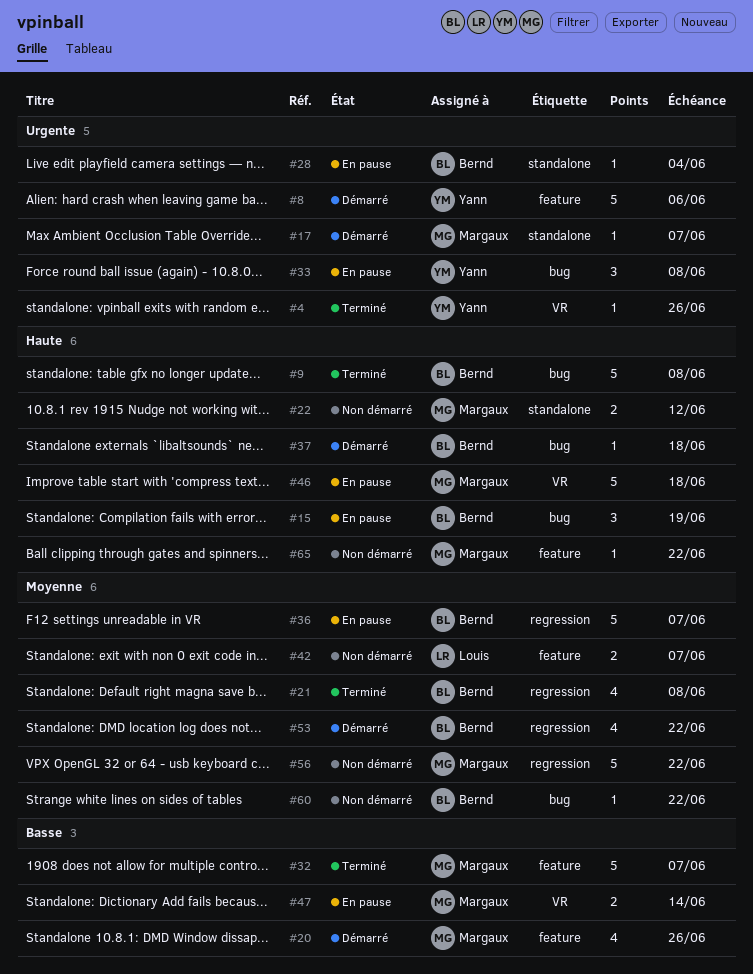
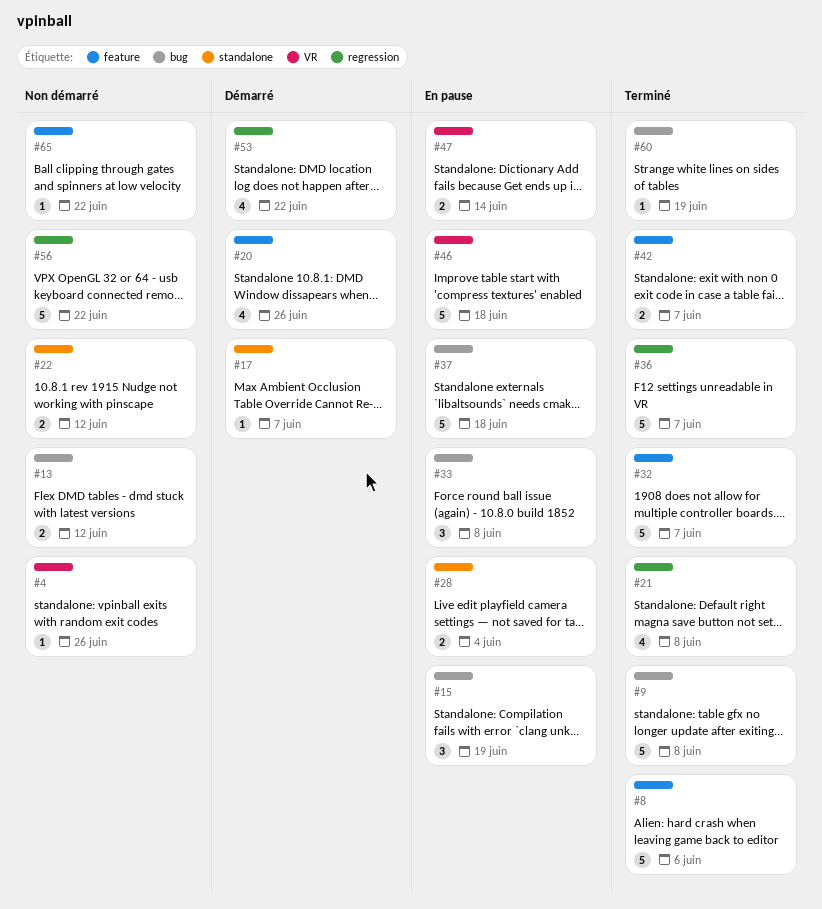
#4, status: Terminé -> Non démarré
#8, status: Démarré -> Terminé
#13: none -> present
#28, estimate: 1 -> 2
#36, status: En pause -> Terminé
#37, status: Démarré -> En pause
#37, estimate: 1 -> 5
#42, status: Non démarré -> Terminé
#60, status: Non démarré -> Terminé
#60, due: Jun 22 -> Jun 19

